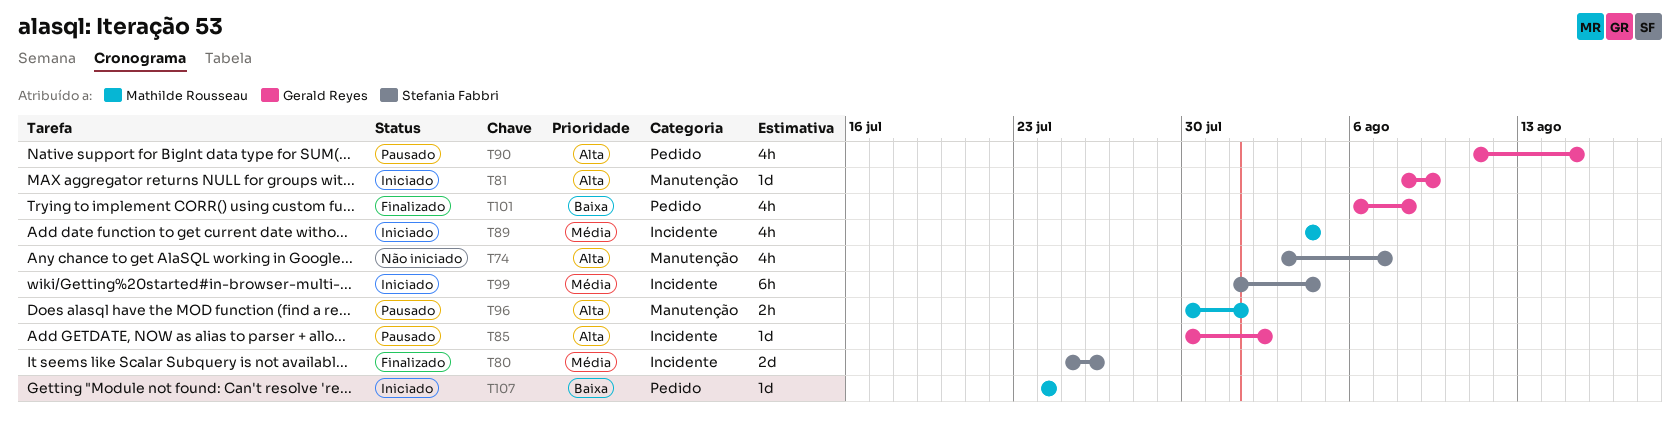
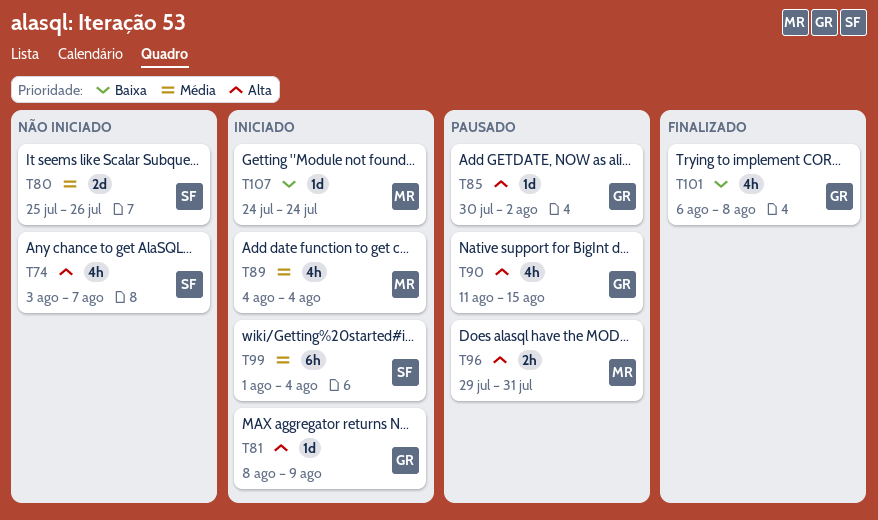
T80, status: Finalizado -> Não iniciado
T96, start: Jul 30 -> Jul 29
T96, due: Aug 1 -> Jul 31

